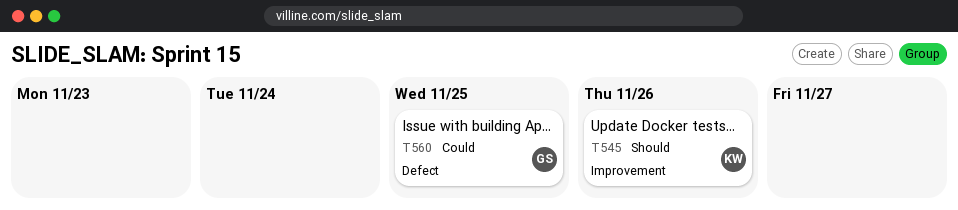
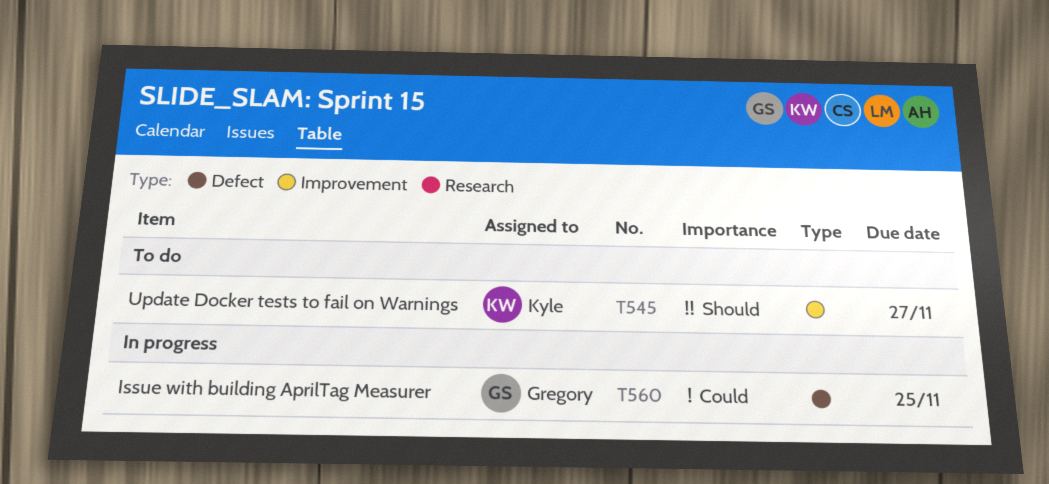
T545, due: Nov 26 -> Nov 27

